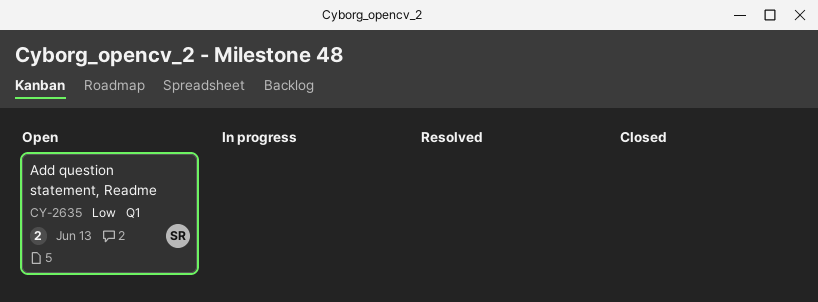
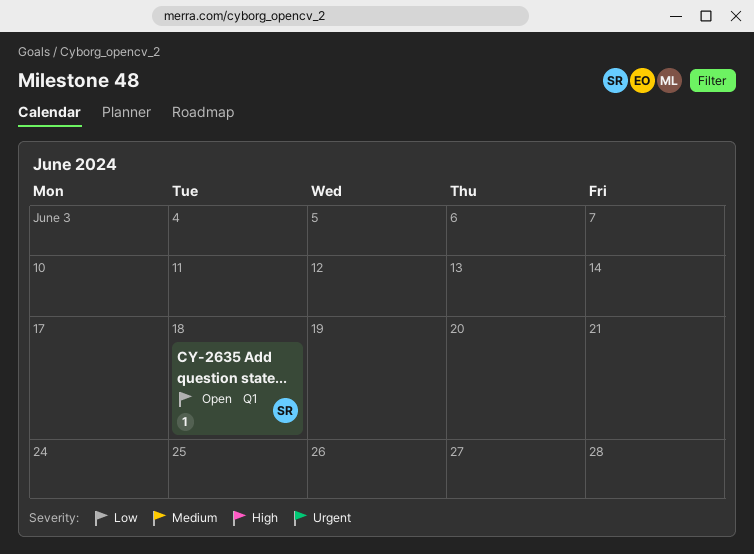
CY-2635, estimate: 2 -> 1
CY-2635, due: Jun 13 -> Jun 18

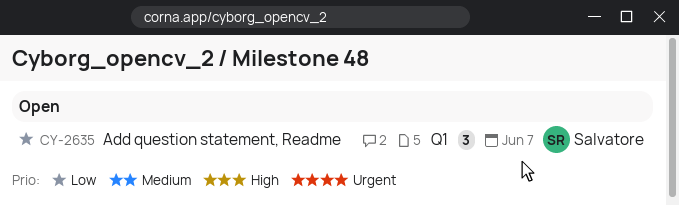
CY-2635, estimate: 1 -> 3
CY-2635, due: Jun 18 -> Jun 7

